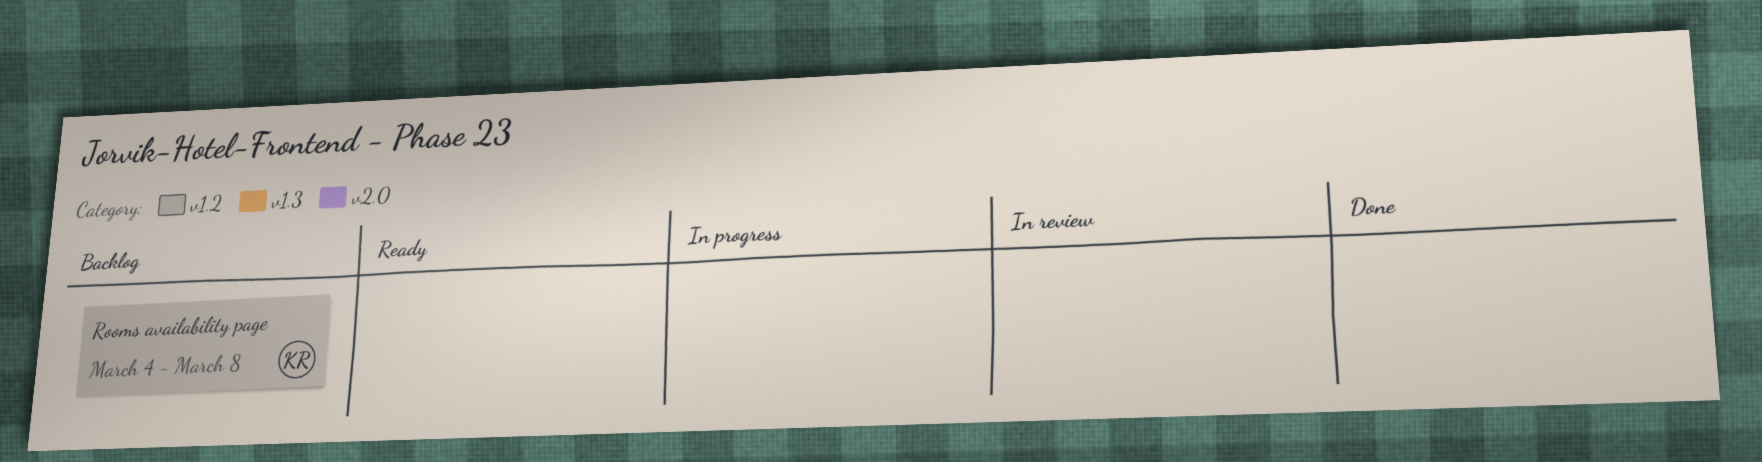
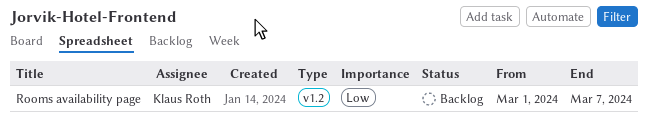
Rooms availability page, start: Mar 4 -> Mar 1
Rooms availability page, due: Mar 8 -> Mar 7

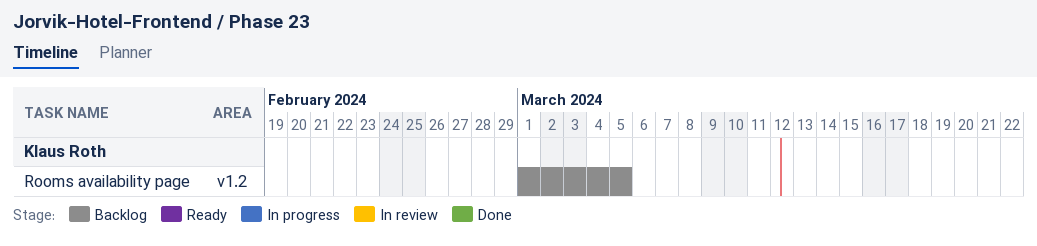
Rooms availability page, due: Mar 7 -> Mar 5

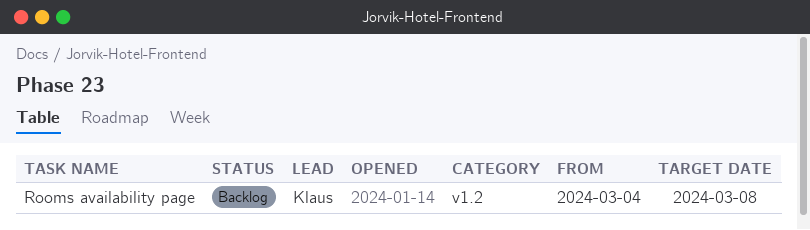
Rooms availability page, start: Mar 1 -> Mar 4
Rooms availability page, due: Mar 5 -> Mar 8

